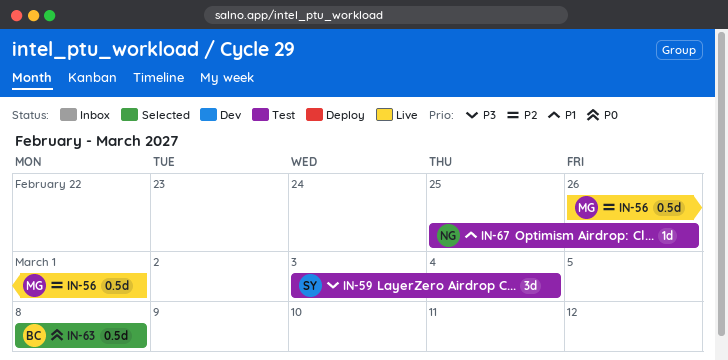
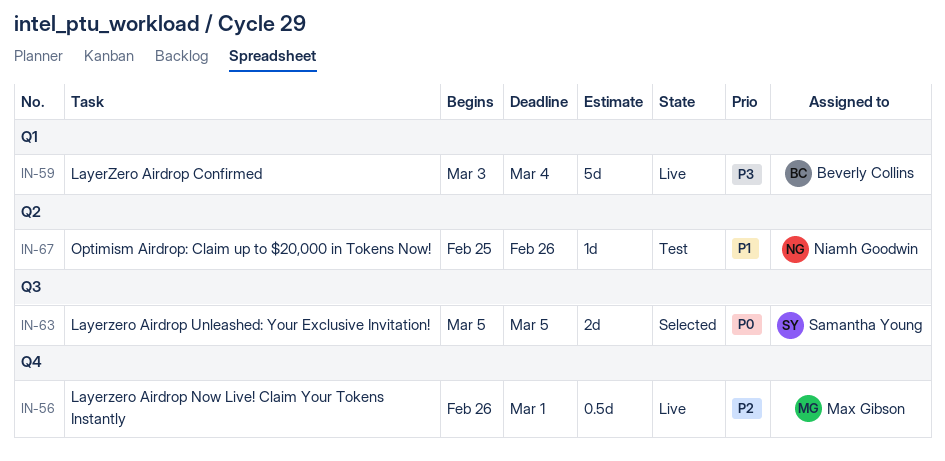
IN-59, status: Test -> Live
IN-59, owner: Samantha Young -> Beverly Collins
IN-59, estimate: 3d -> 5d
IN-63, owner: Beverly Collins -> Samantha Young
IN-63, estimate: 0.5d -> 2d
IN-63, start: Mar 8 -> Mar 5
IN-63, due: Mar 8 -> Mar 5

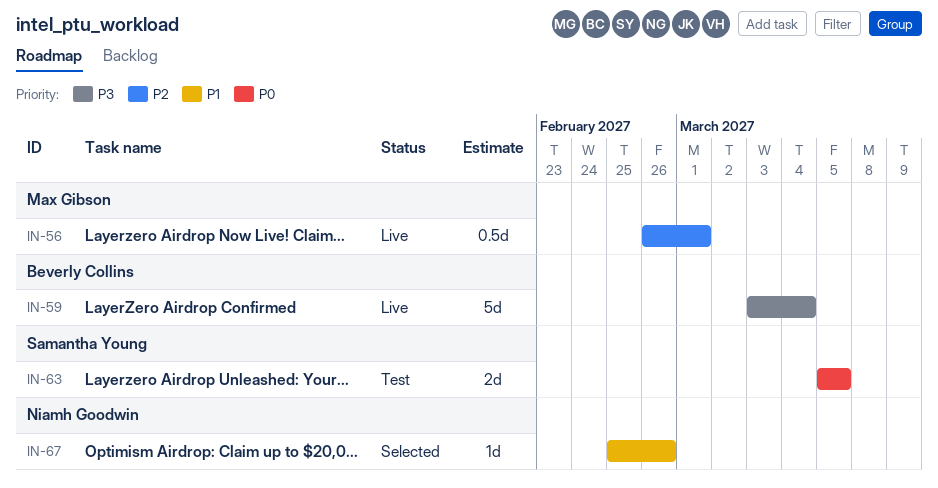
IN-63, status: Selected -> Test
IN-67, status: Test -> Selected

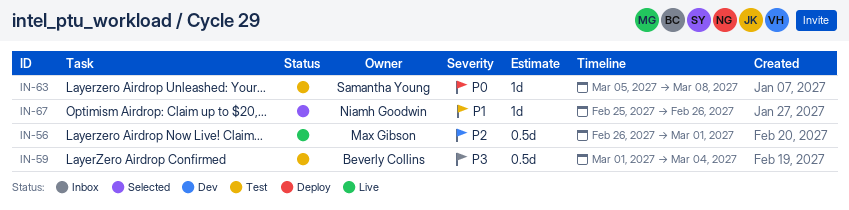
IN-59, status: Live -> Test
IN-59, estimate: 5d -> 0.5d
IN-59, start: Mar 3 -> Mar 1
IN-63, estimate: 2d -> 1d
IN-63, due: Mar 5 -> Mar 8

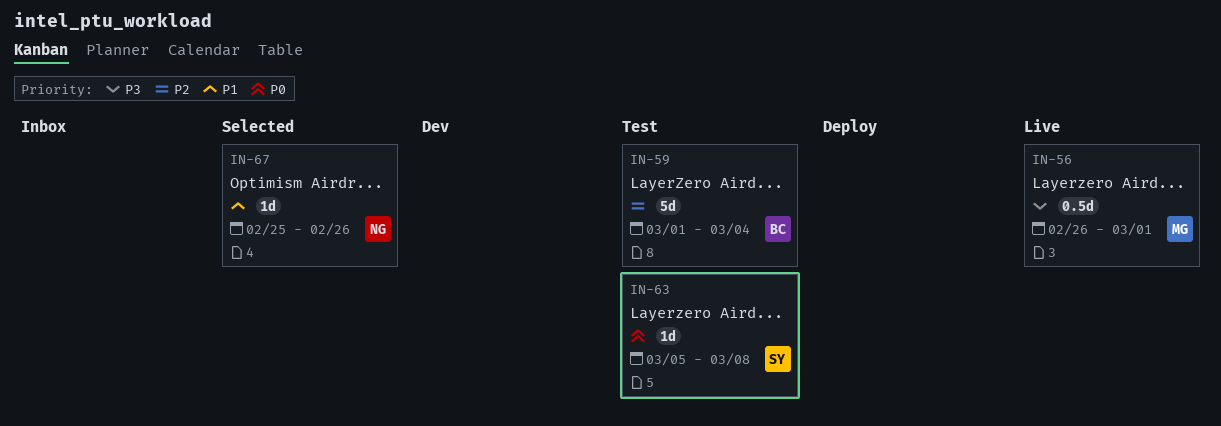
IN-56, priority: P2 -> P3
IN-59, priority: P3 -> P2
IN-59, estimate: 0.5d -> 5d

